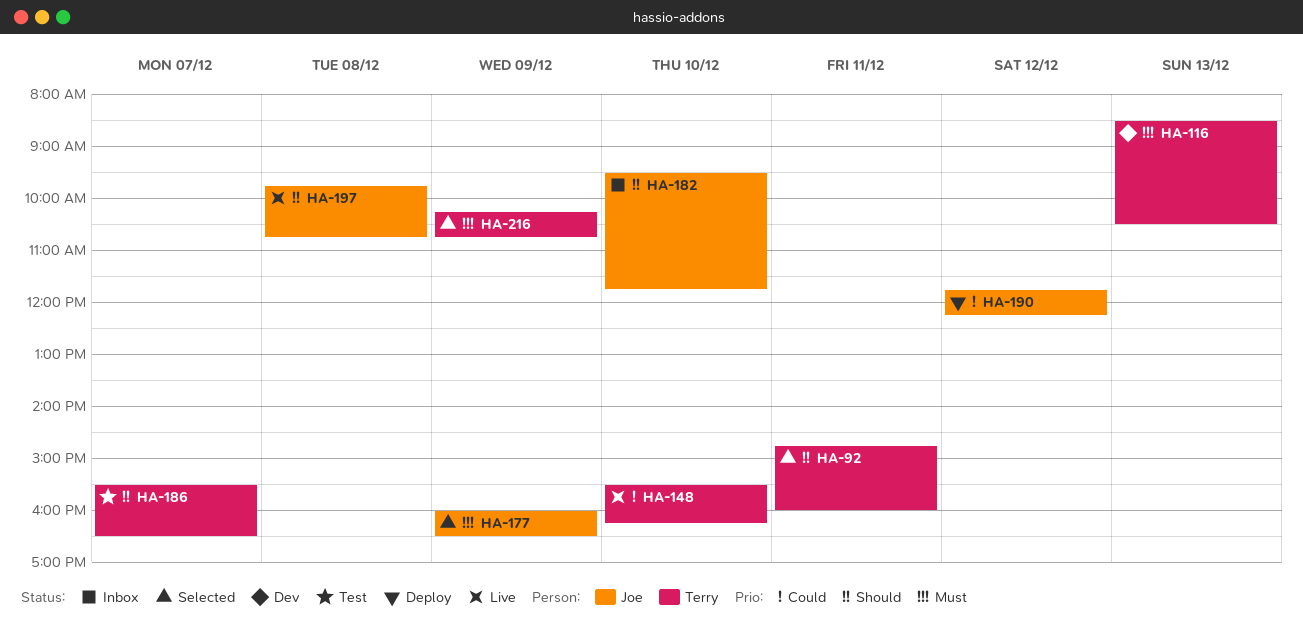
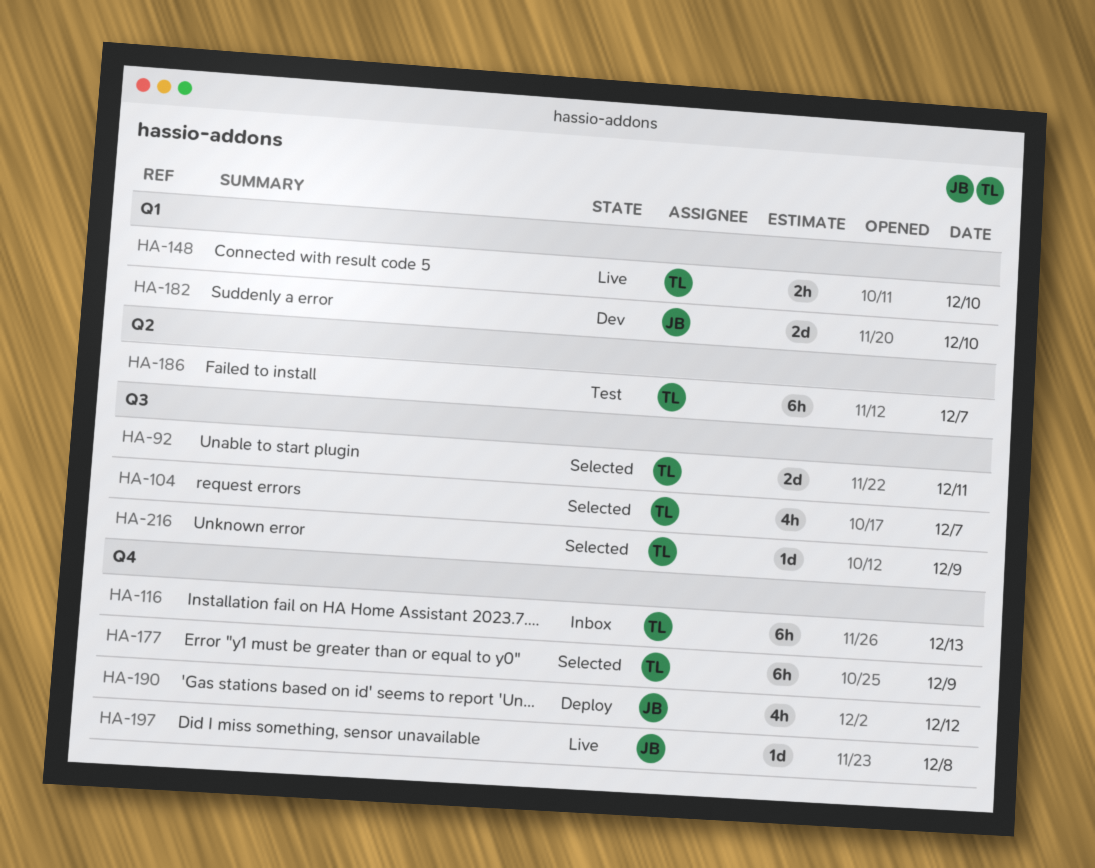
HA-104: none -> present
HA-116, status: Dev -> Inbox
HA-177, owner: Joe -> Terry
HA-182, status: Inbox -> Dev

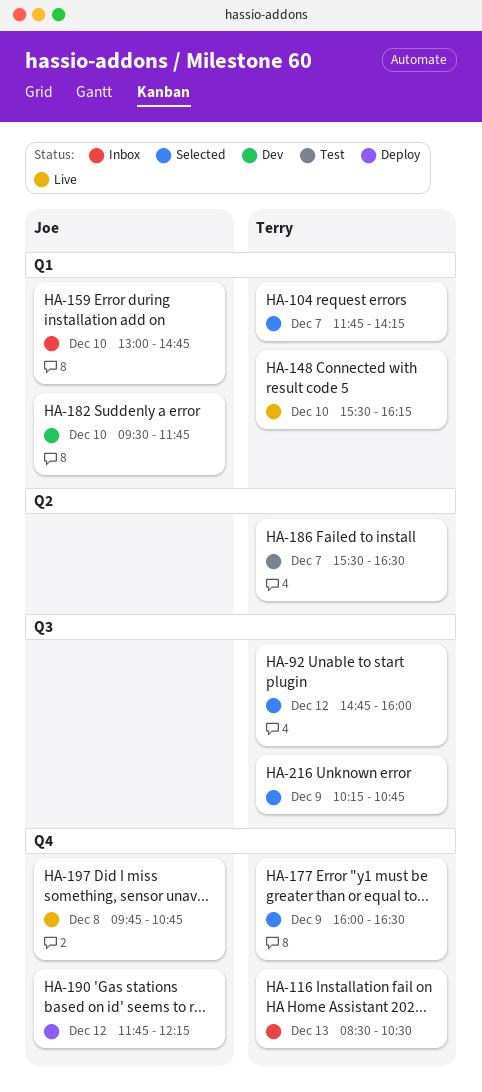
HA-92, day: Dec 11 -> Dec 12
HA-104, label: Q3 -> Q1
HA-159: none -> present

